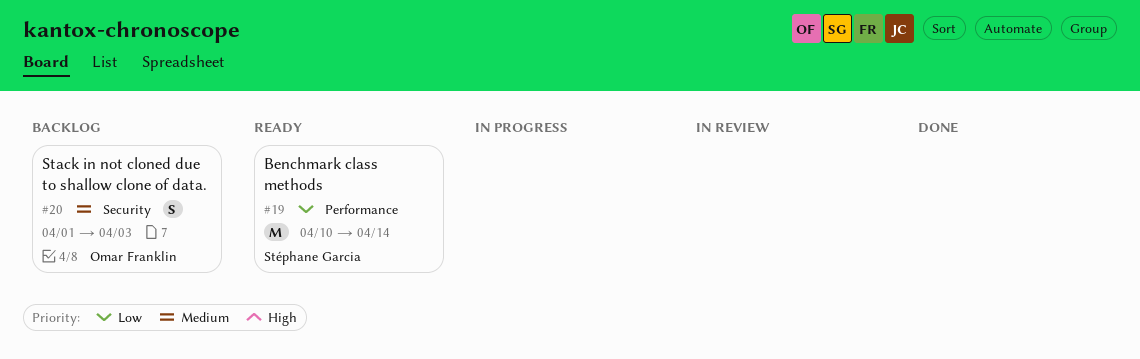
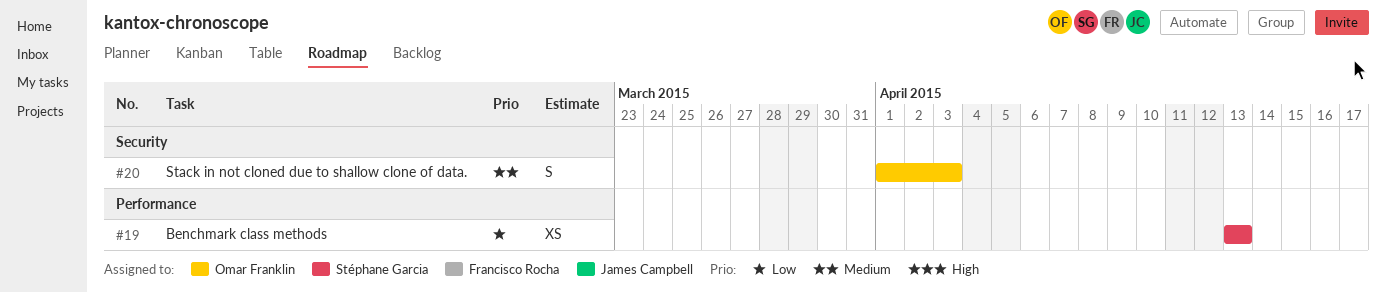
#19, estimate: M -> XS
#19, start: Apr 10 -> Apr 13
#19, due: Apr 14 -> Apr 13

